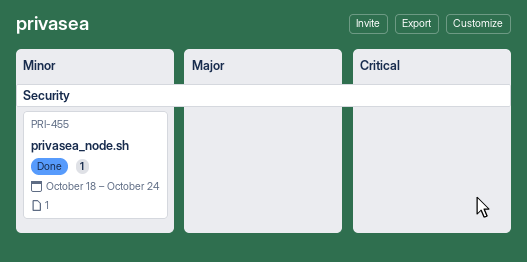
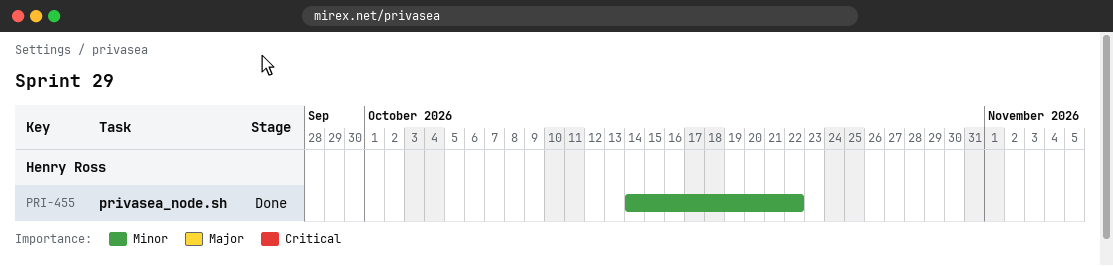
PRI-455, start: Oct 18 -> Oct 14
PRI-455, due: Oct 24 -> Oct 22

